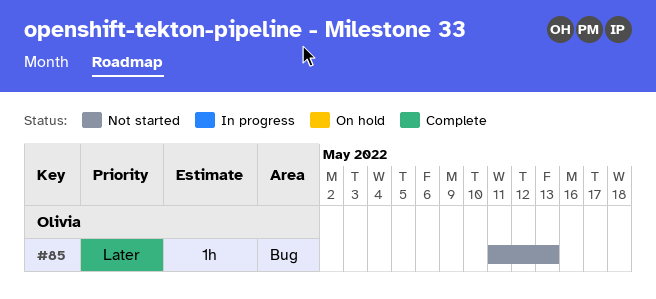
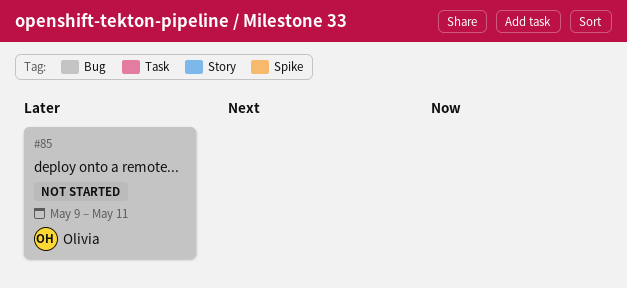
#85, start: May 11 -> May 9
#85, due: May 13 -> May 11

